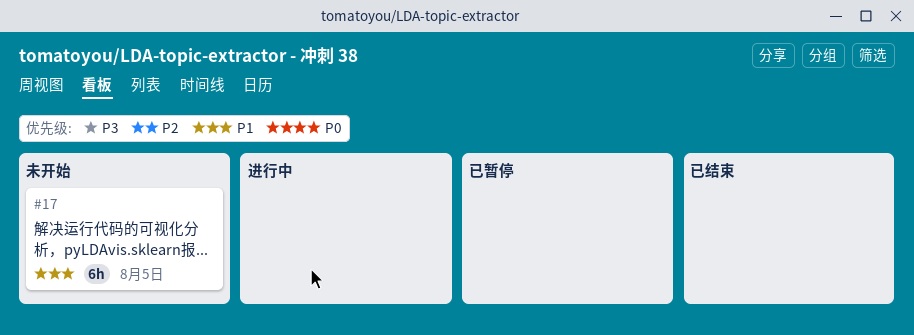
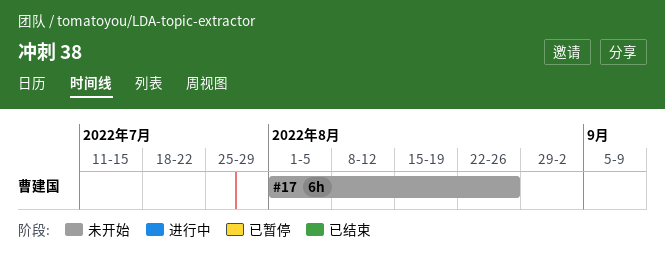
#17, due: Aug 5 -> Aug 26

